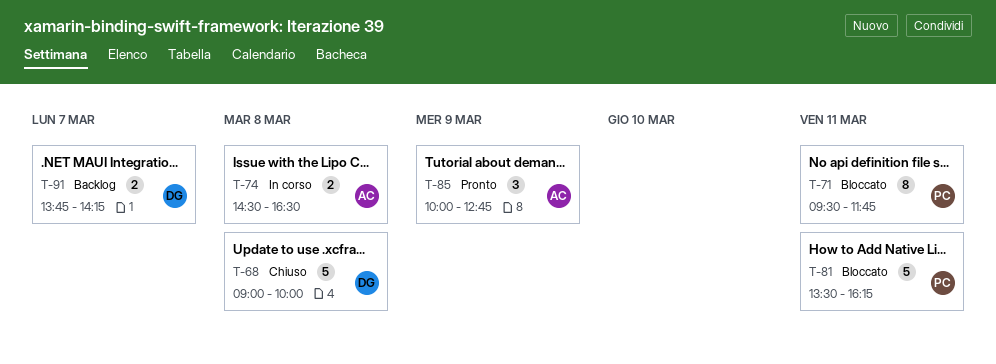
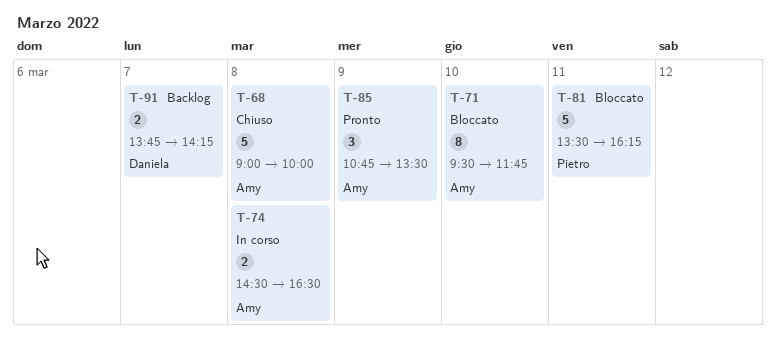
T-68, owner: Daniela -> Amy
T-71, owner: Pietro -> Amy
T-71, day: Mar 11 -> Mar 10
T-85, begins: 10:00 -> 10:45
T-85, ends: 12:45 -> 13:30

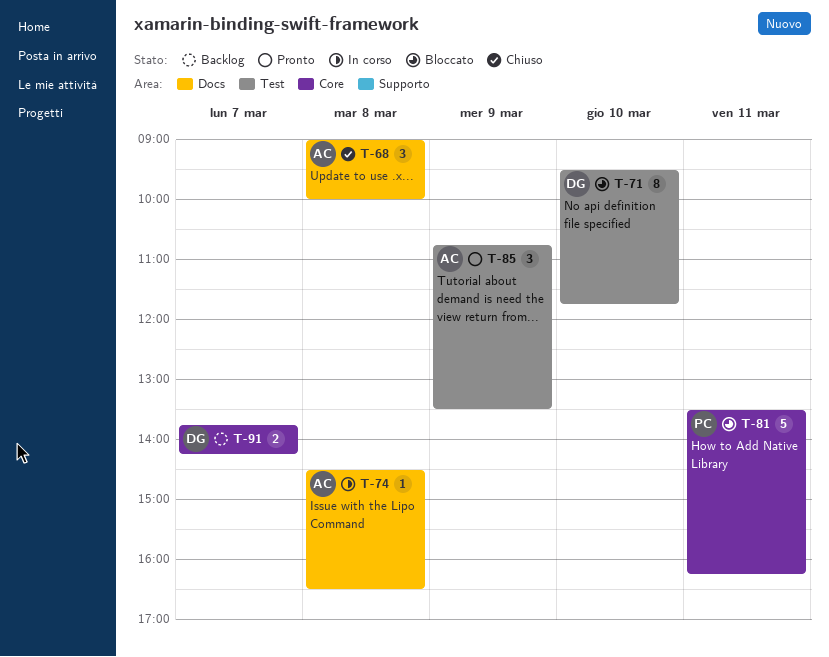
T-68, estimate: 5 -> 3
T-71, owner: Amy -> Daniela
T-74, estimate: 2 -> 1

